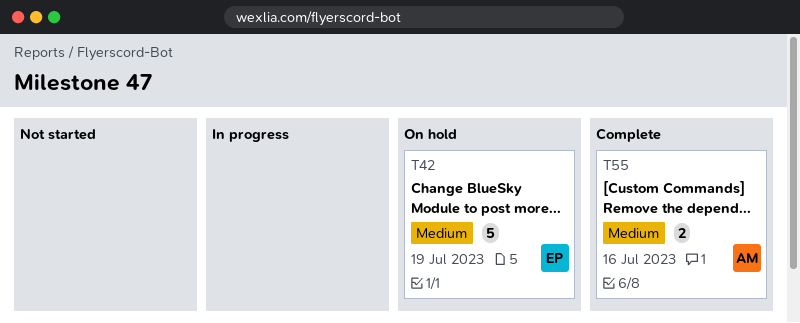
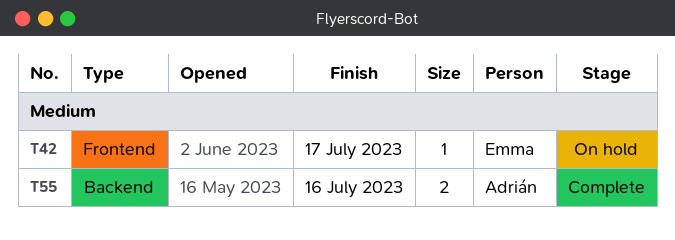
T42, estimate: 5 -> 1
T42, due: Jul 19 -> Jul 17

